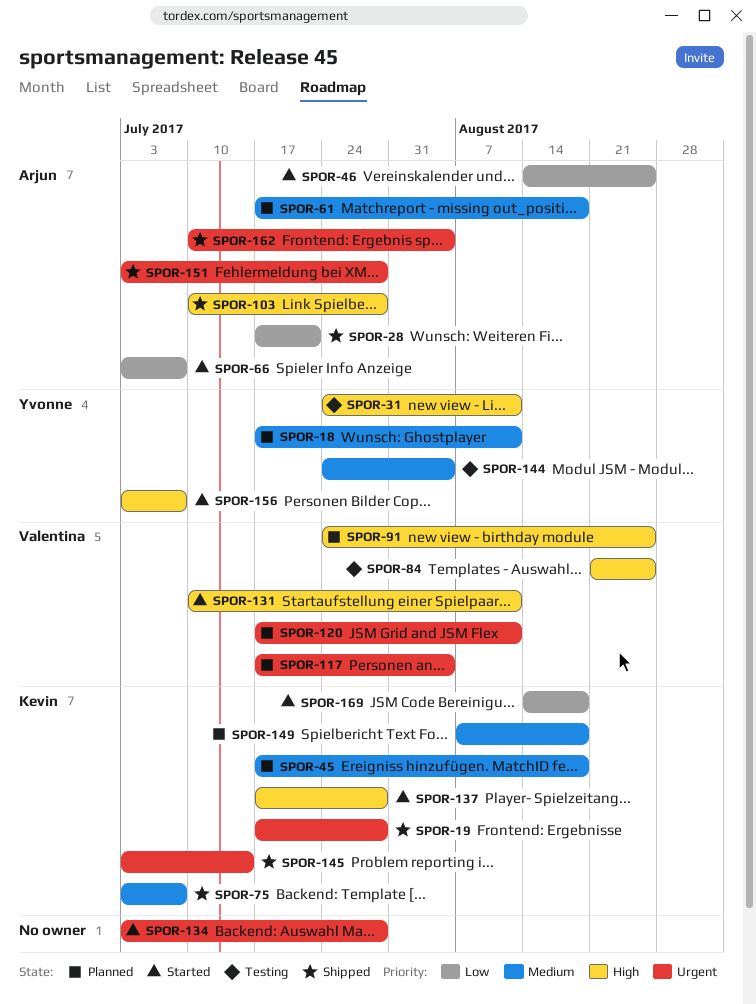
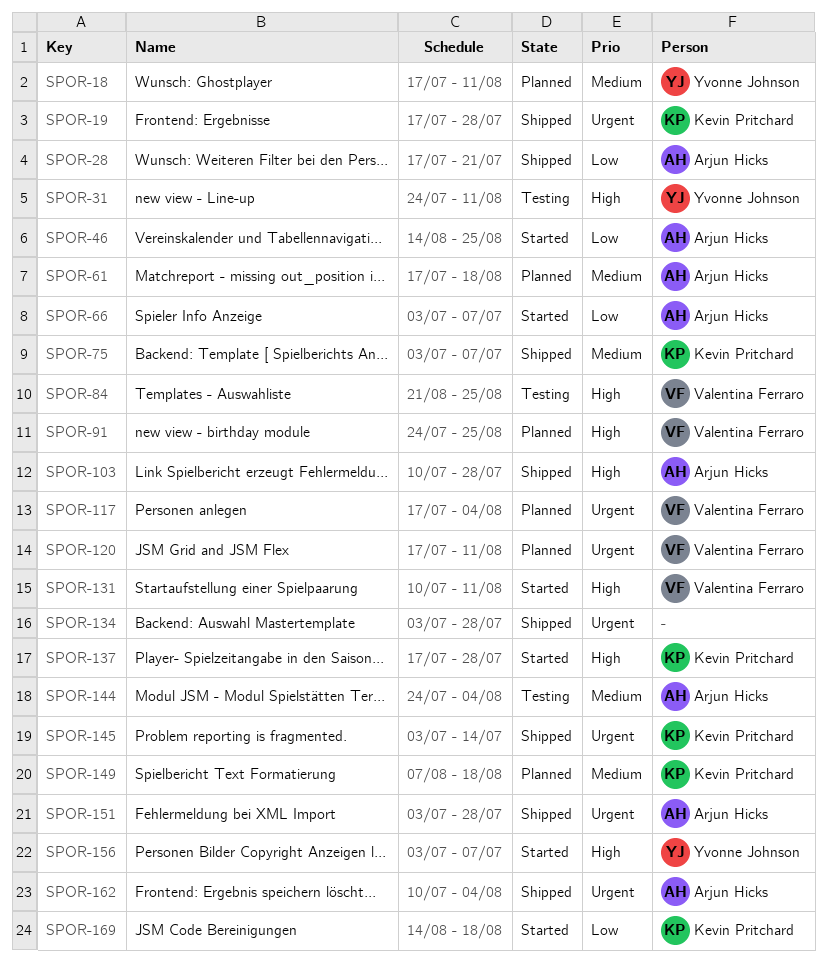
SPOR-45: present -> none
SPOR-134, status: Started -> Shipped
SPOR-144, owner: Yvonne Johnson -> Arjun Hicks

